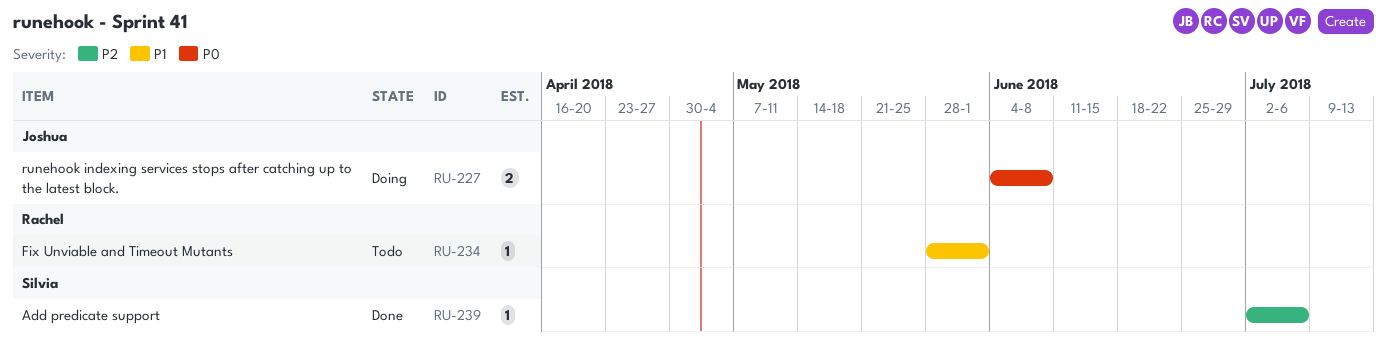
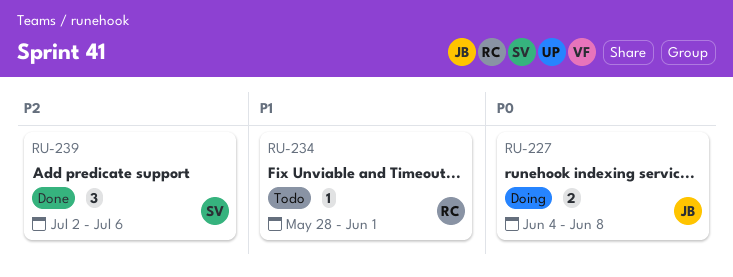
RU-239, estimate: 1 -> 3

